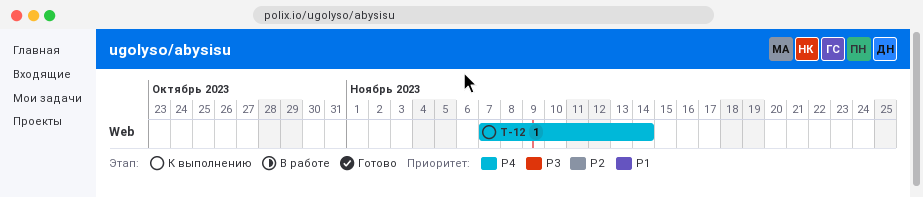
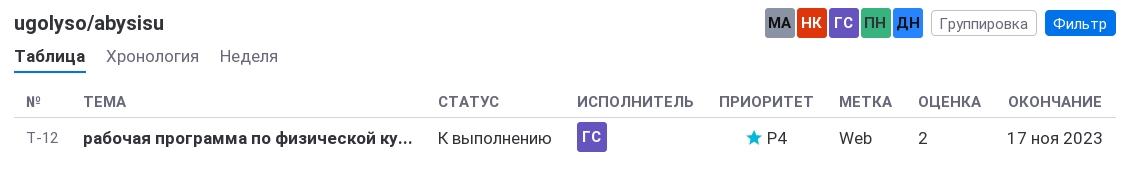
T-12, estimate: 1 -> 2
T-12, due: Nov 14 -> Nov 17

